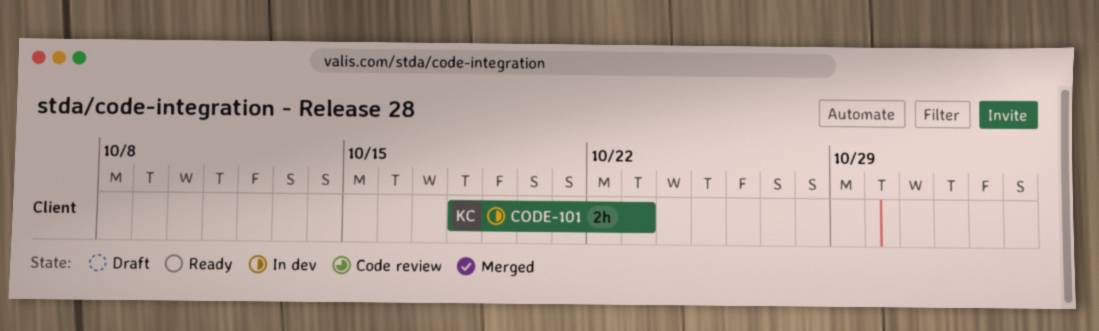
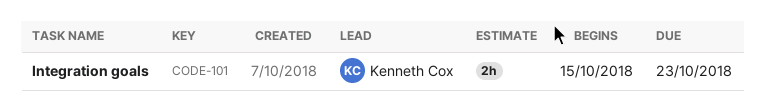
CODE-101, start: Oct 18 -> Oct 15

